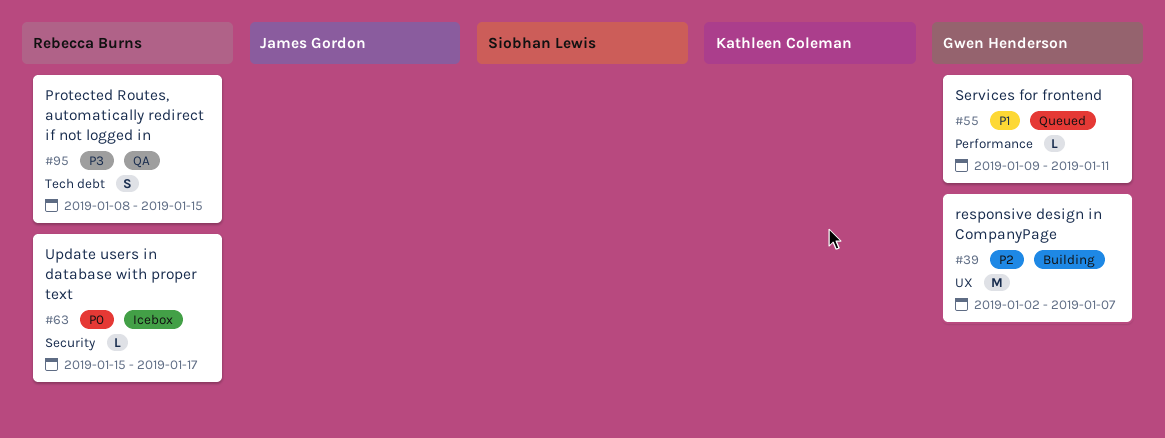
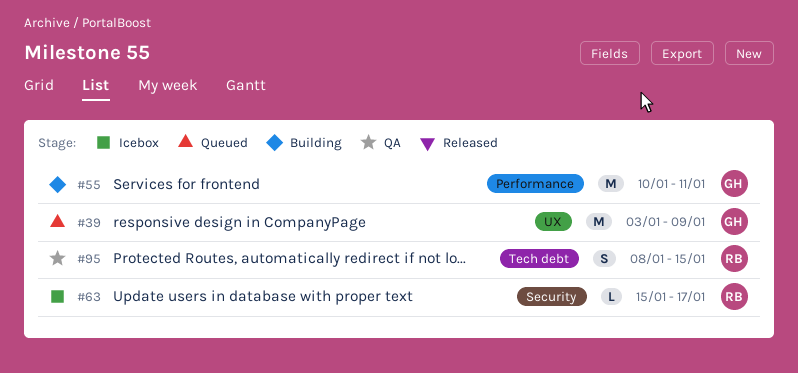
#39, status: Building -> Queued
#39, start: Jan 2 -> Jan 3
#39, due: Jan 7 -> Jan 9
#55, status: Queued -> Building
#55, estimate: L -> M
#55, start: Jan 9 -> Jan 10

